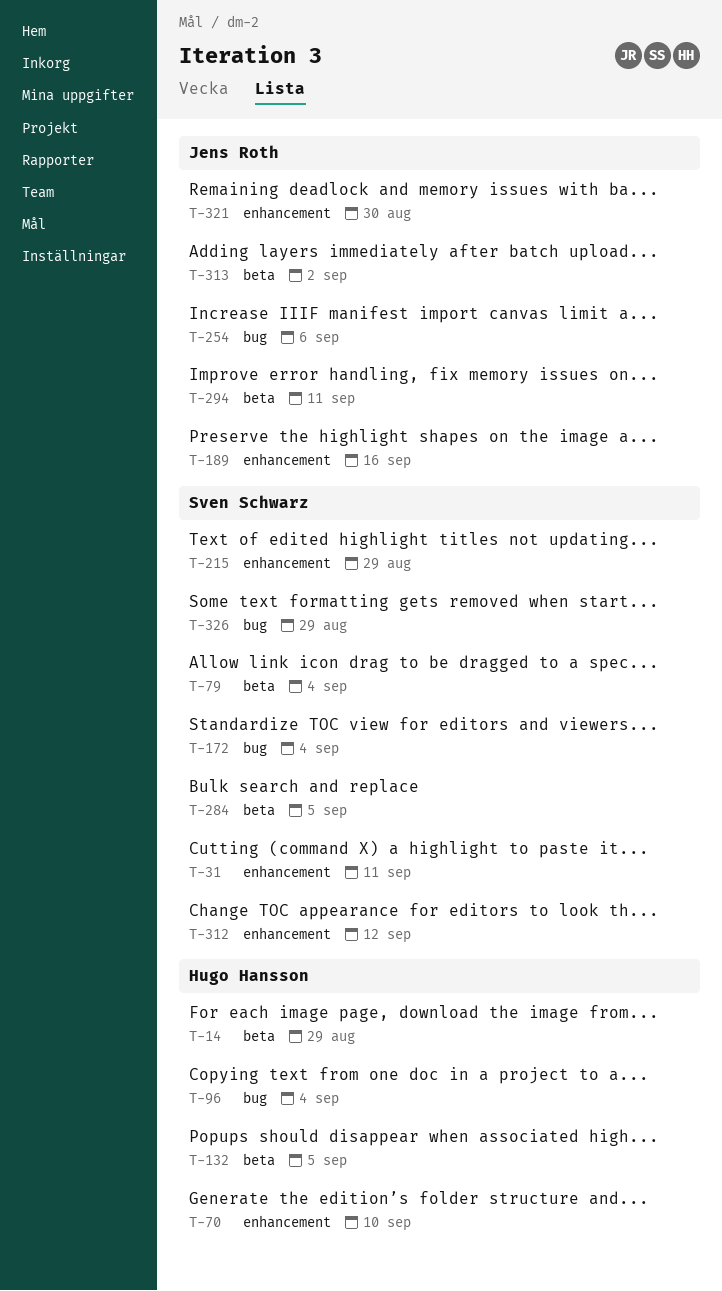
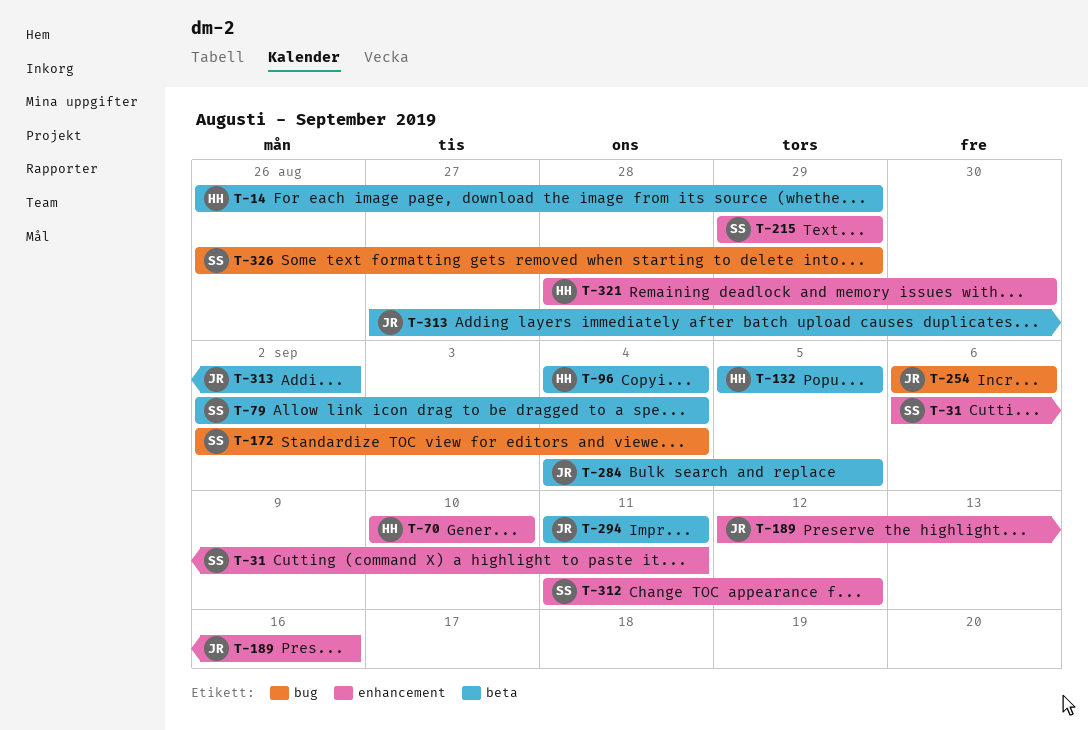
T-96, label: bug -> beta
T-284, owner: Sven Schwarz -> Jens Roth
T-321, owner: Jens Roth -> Hugo Hansson

